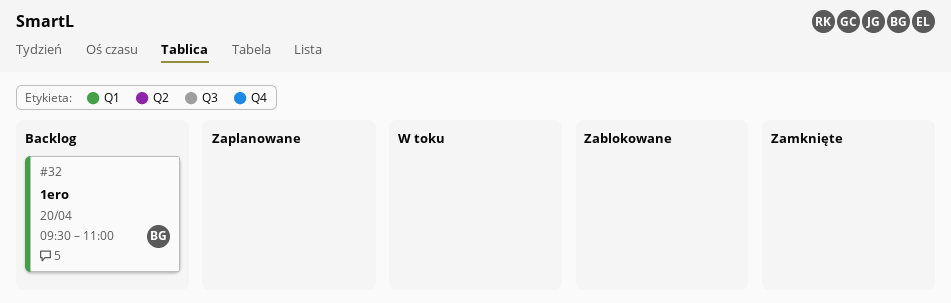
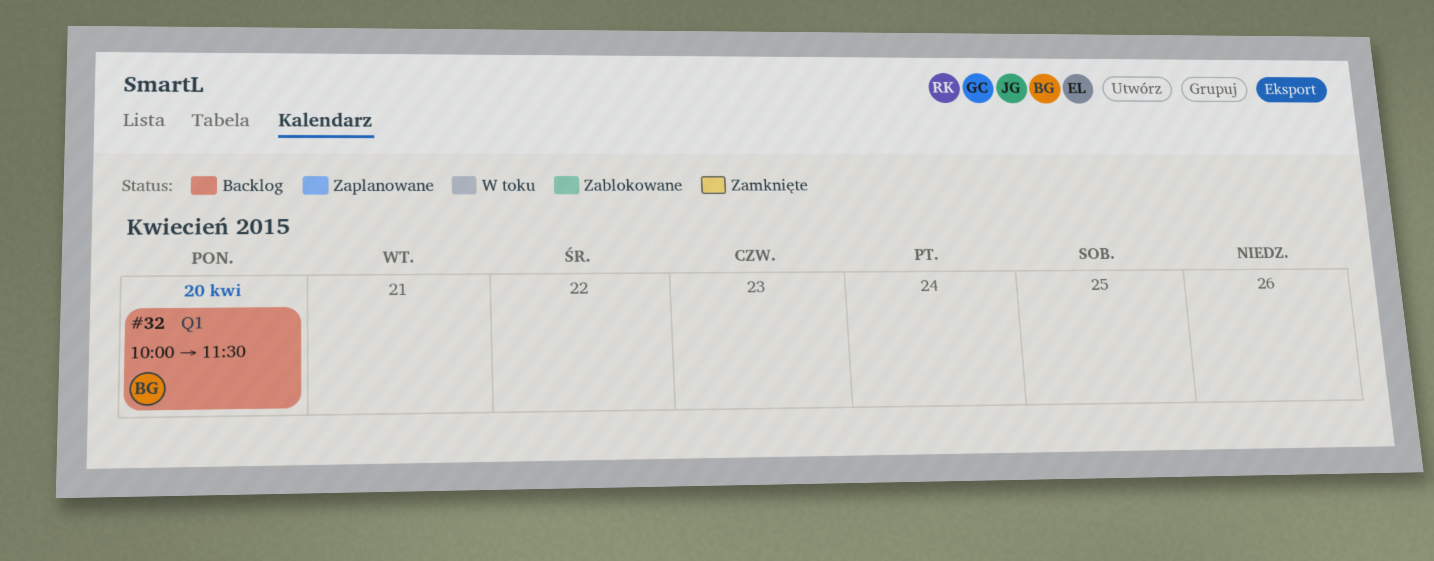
#32, begins: 09:30 -> 10:00
#32, ends: 11:00 -> 11:30

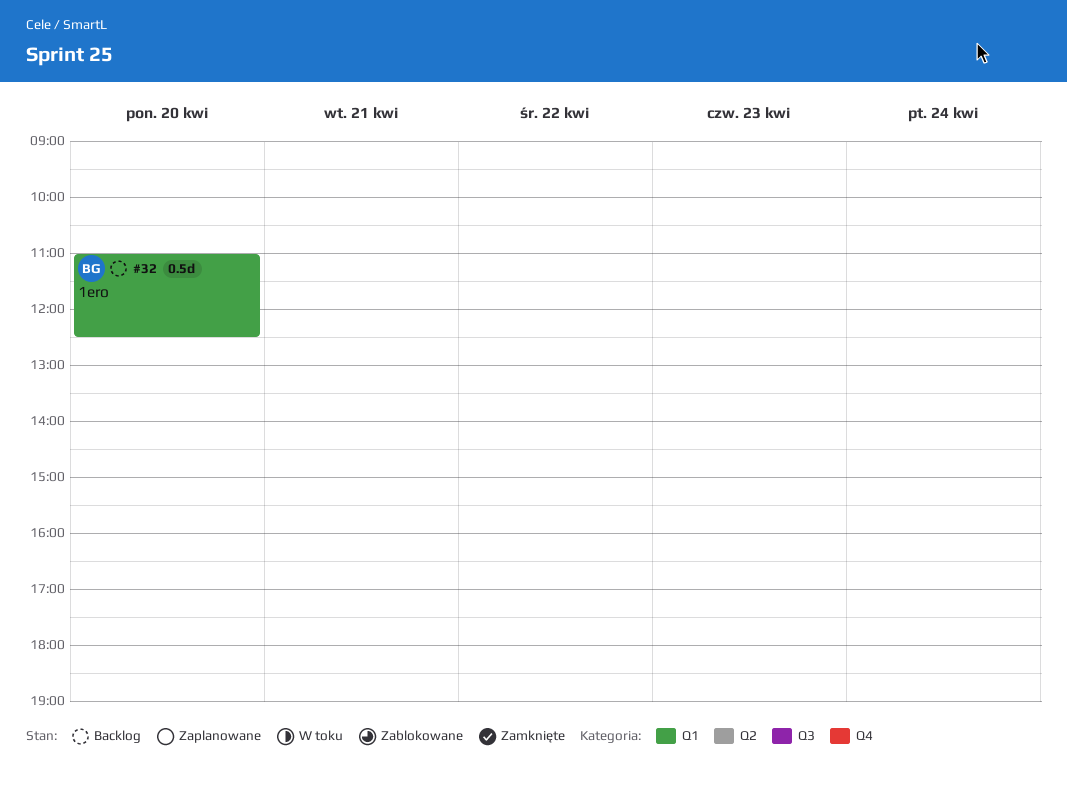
#32, begins: 10:00 -> 11:00
#32, ends: 11:30 -> 12:30

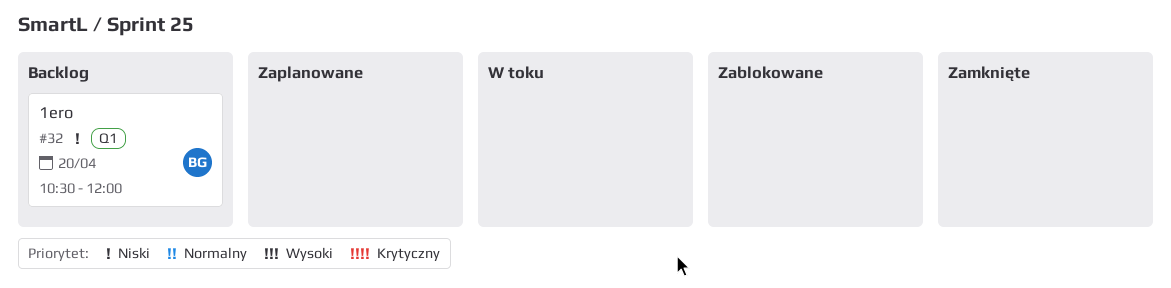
#32, begins: 11:00 -> 10:30
#32, ends: 12:30 -> 12:00

